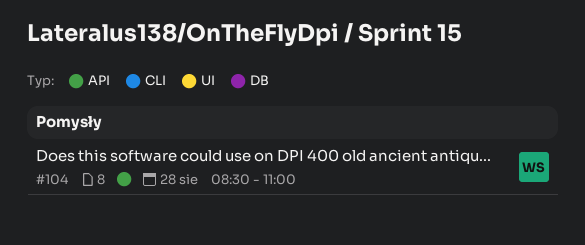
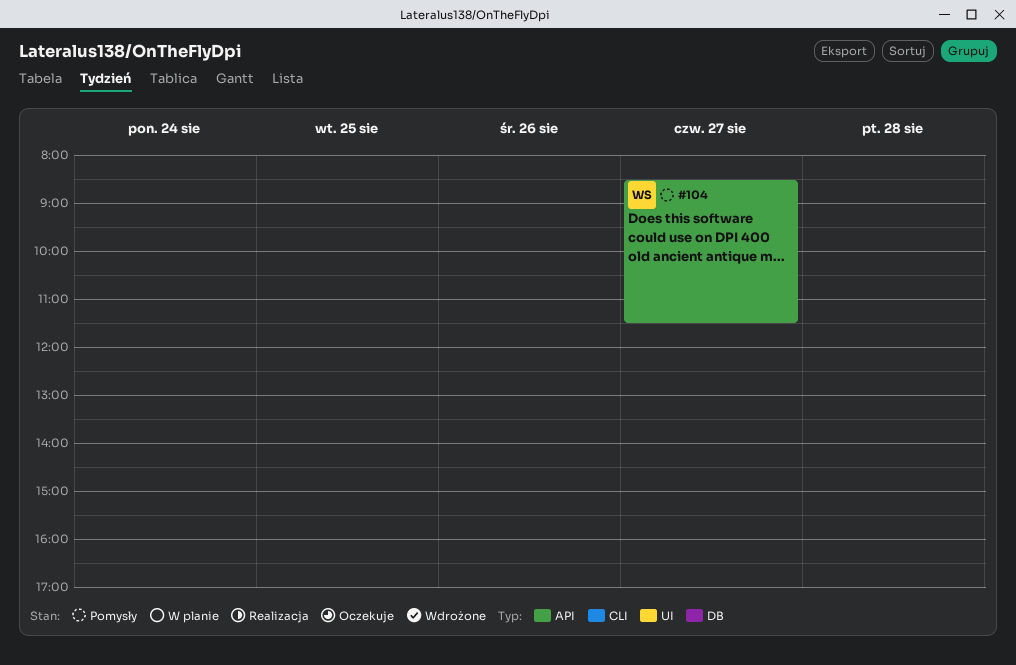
#104, day: Aug 28 -> Aug 27
#104, ends: 11:00 -> 11:30

